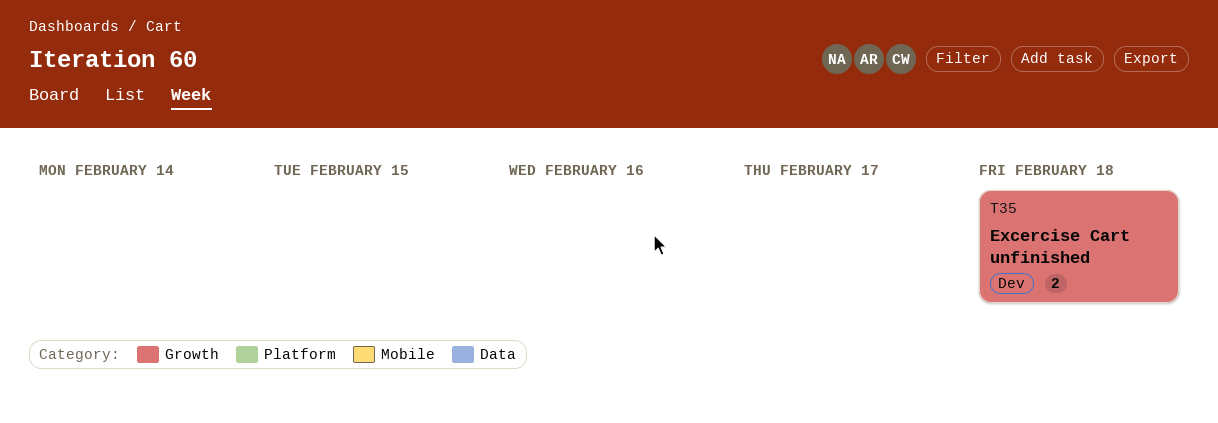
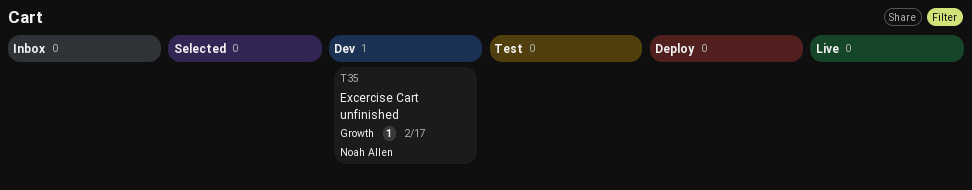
T35, estimate: 2 -> 1
T35, due: Feb 18 -> Feb 17

